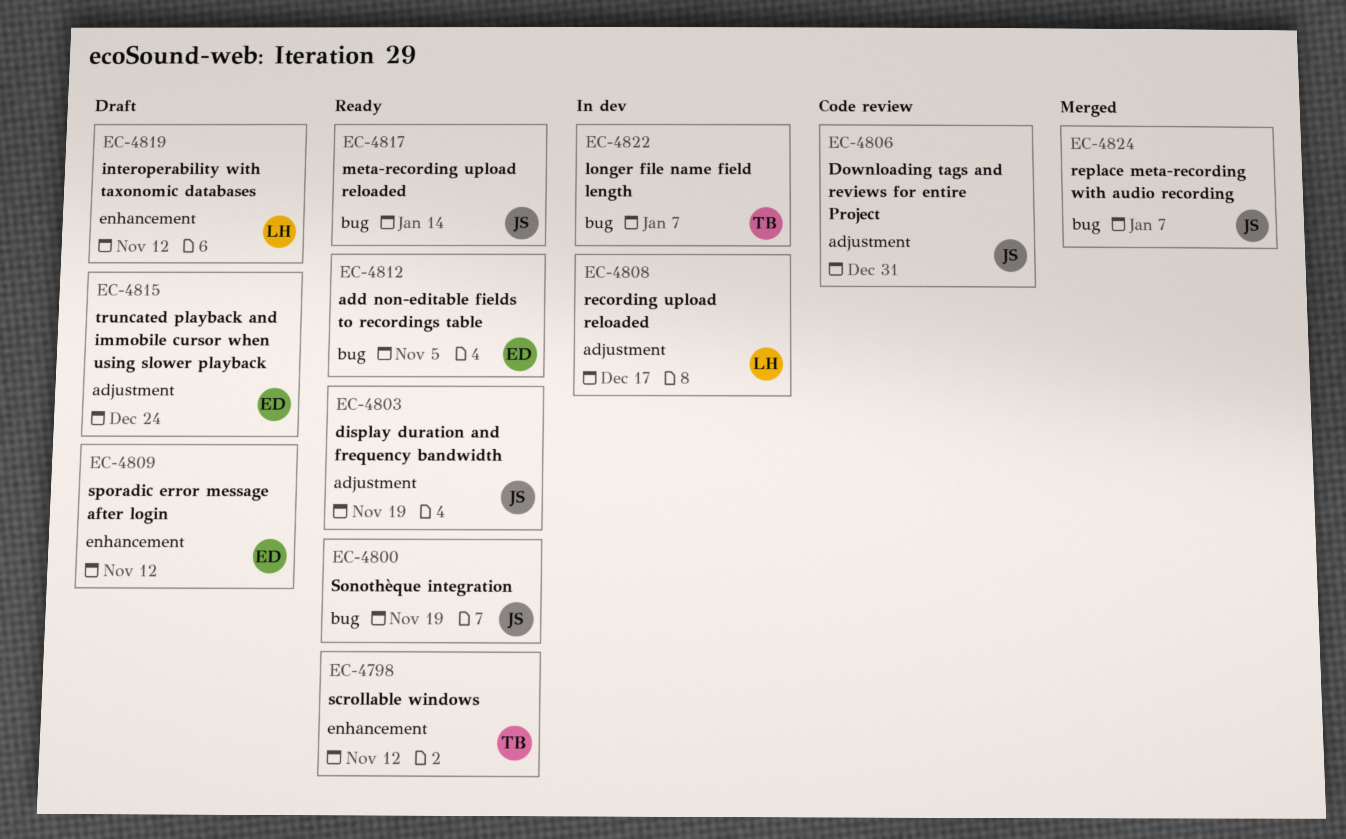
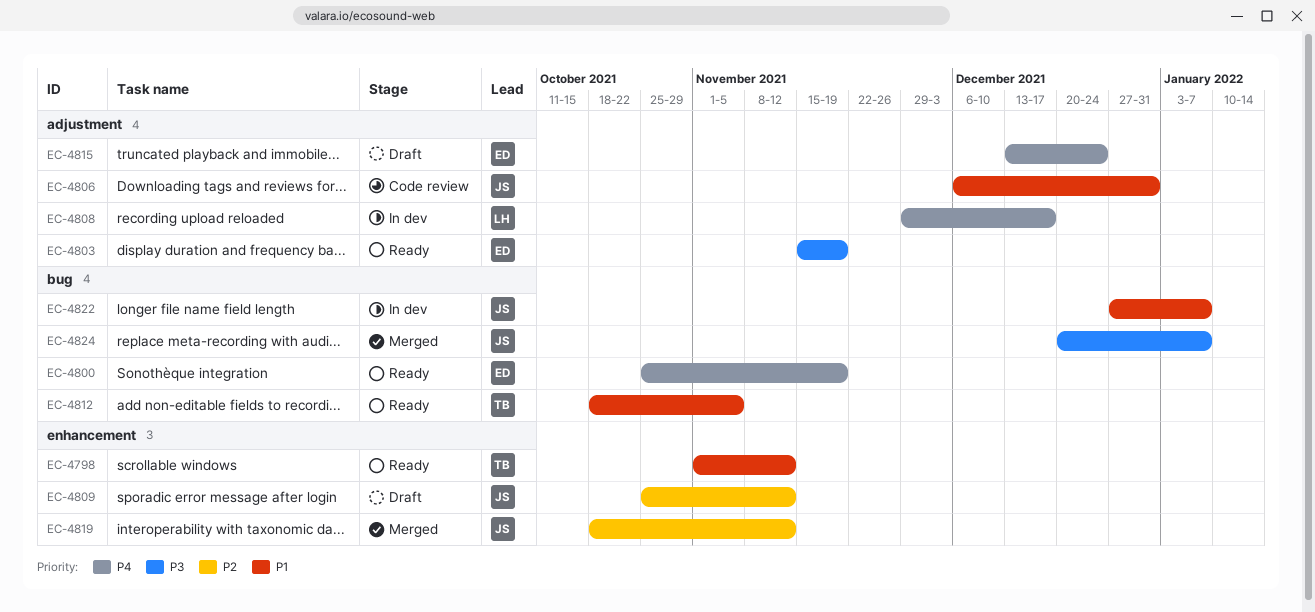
EC-4800, owner: JS -> ED
EC-4803, owner: JS -> ED
EC-4809, owner: ED -> JS
EC-4812, owner: ED -> TB
EC-4817: present -> none
EC-4819, status: Draft -> Merged
EC-4819, owner: LH -> JS
EC-4822, owner: TB -> JS

